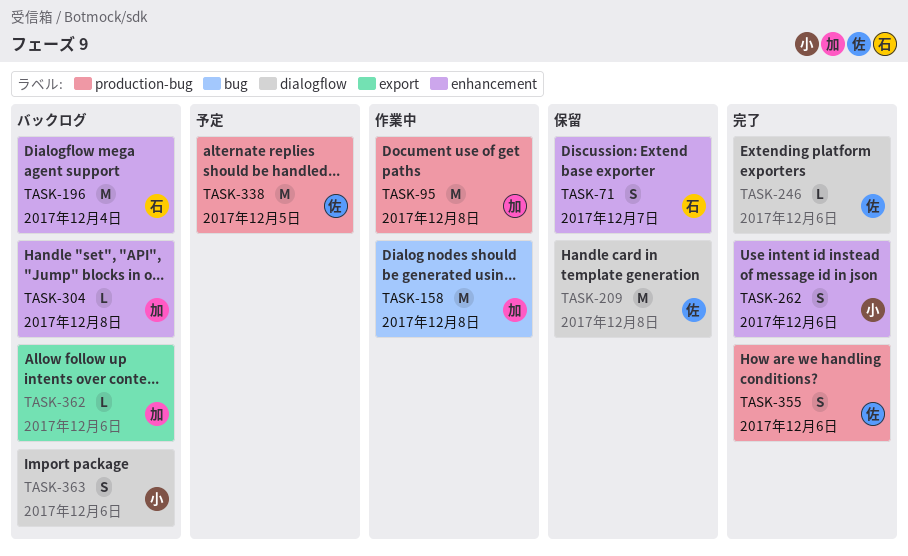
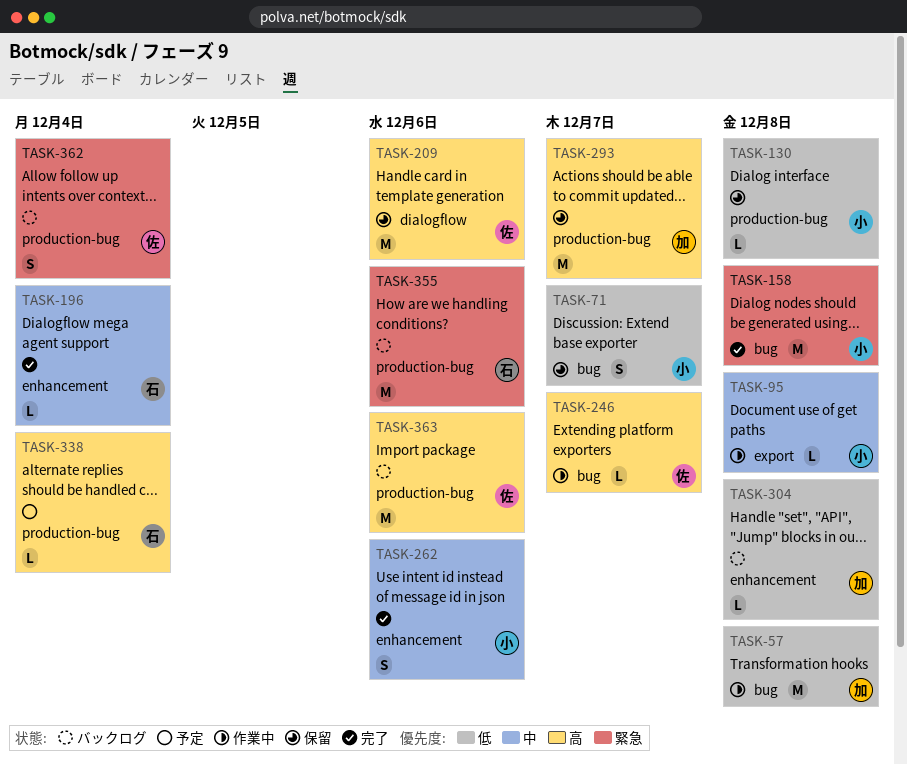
TASK-57: none -> present
TASK-71, owner: 石 -> 小
TASK-71, label: enhancement -> bug
TASK-95, owner: 加 -> 小
TASK-95, label: production-bug -> export
TASK-95, estimate: M -> L
TASK-130: none -> present
TASK-158, status: 作業中 -> 完了
TASK-158, owner: 加 -> 小
TASK-196, status: バックログ -> 完了
TASK-196, estimate: M -> L
TASK-209, due: Dec 8 -> Dec 6
TASK-246, status: 完了 -> 作業中
TASK-246, label: dialogflow -> bug
TASK-246, due: Dec 6 -> Dec 7
TASK-293: none -> present
TASK-338, owner: 佐 -> 石
TASK-338, estimate: M -> L
TASK-338, due: Dec 5 -> Dec 4
TASK-355, status: 完了 -> バックログ
TASK-355, owner: 佐 -> 石
TASK-355, estimate: S -> M
TASK-362, owner: 加 -> 佐
TASK-362, label: export -> production-bug
TASK-362, estimate: L -> S
TASK-362, due: Dec 6 -> Dec 4
TASK-363, owner: 小 -> 佐
TASK-363, label: dialogflow -> production-bug
TASK-363, estimate: S -> M

